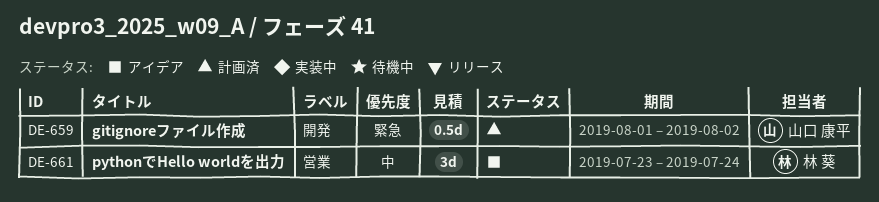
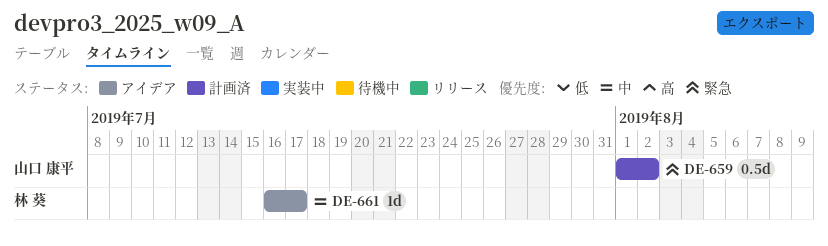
DE-661, estimate: 3d -> 1d
DE-661, start: Jul 23 -> Jul 16
DE-661, due: Jul 24 -> Jul 17

